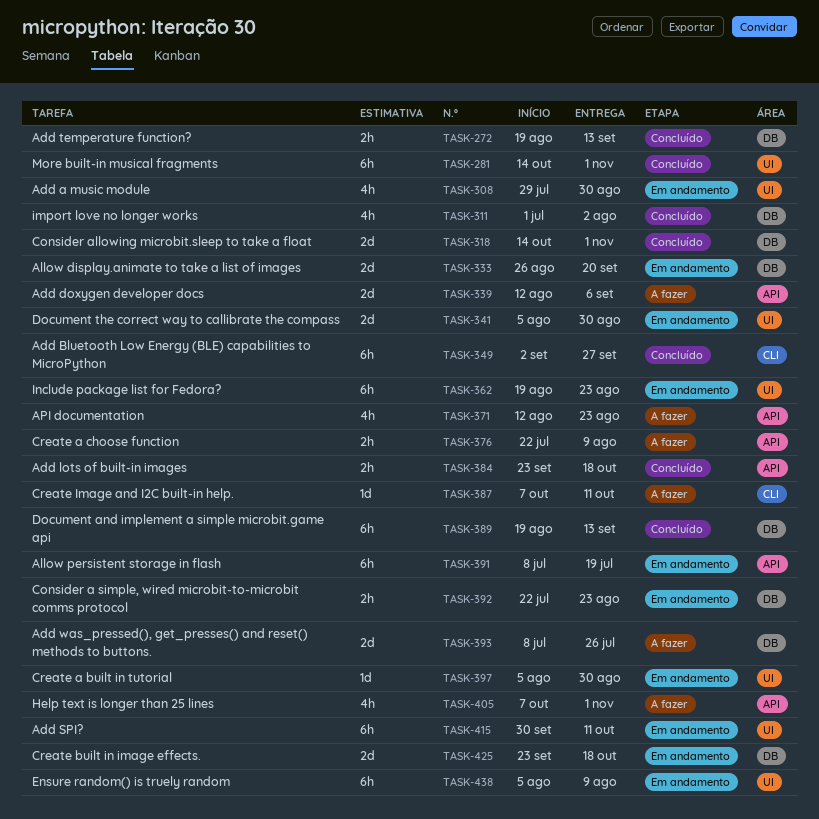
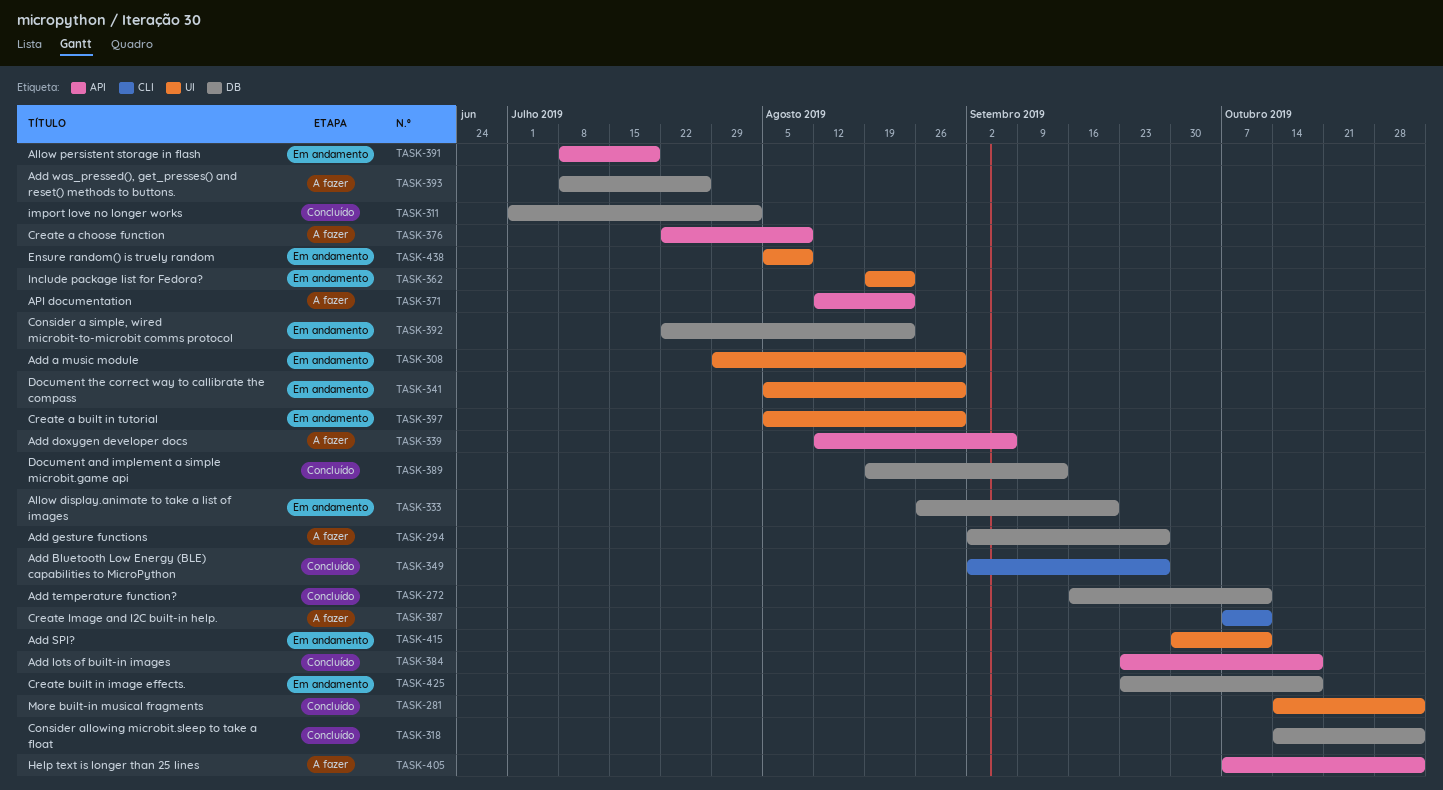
TASK-272, start: Aug 19 -> Sep 16
TASK-272, due: Sep 13 -> Oct 11
TASK-294: none -> present

